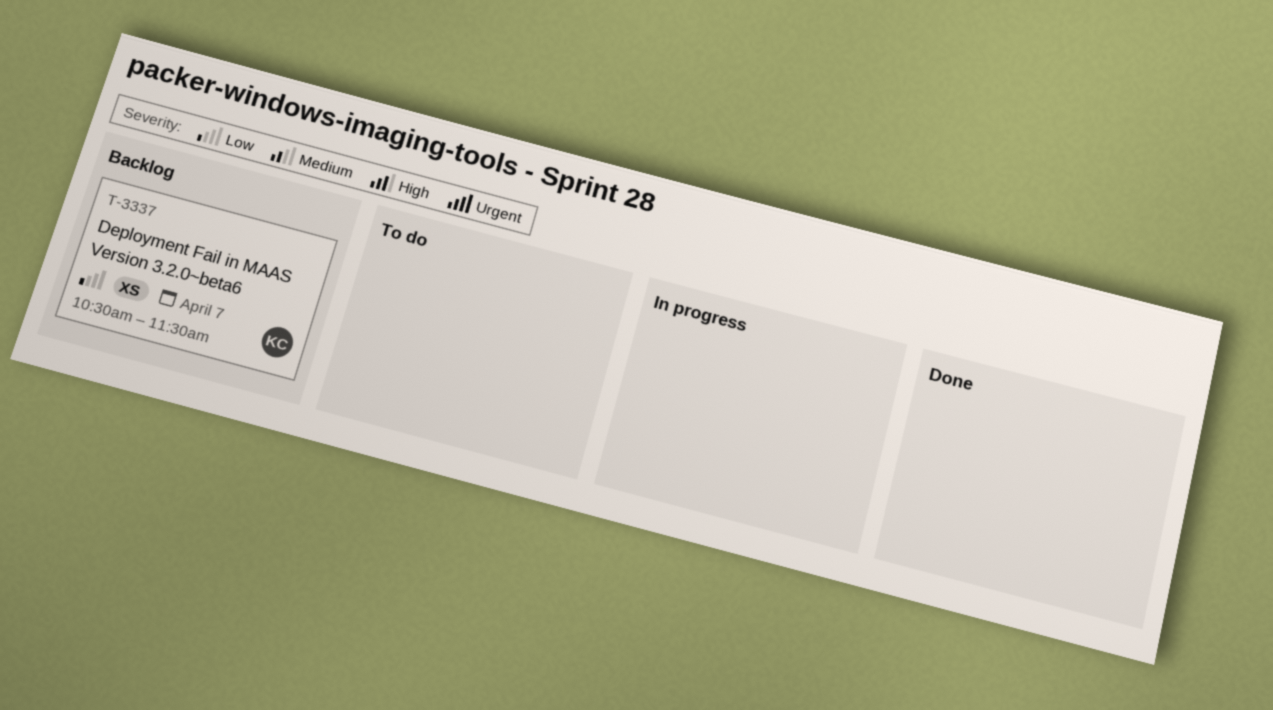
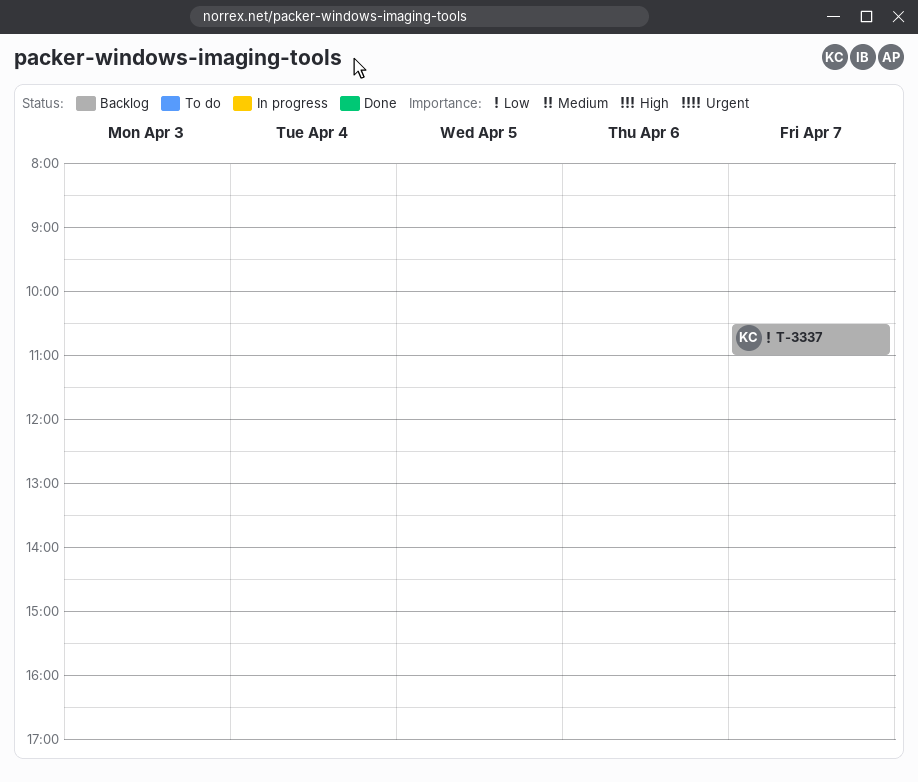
T-3337, ends: 11:30 -> 11:00

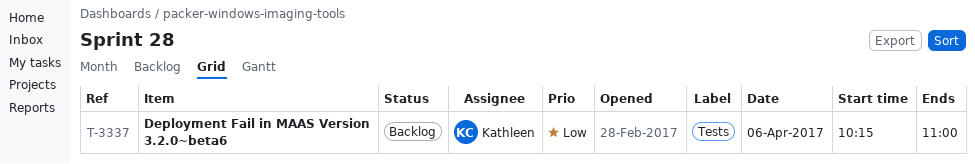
T-3337, day: Apr 7 -> Apr 6
T-3337, begins: 10:30 -> 10:15

